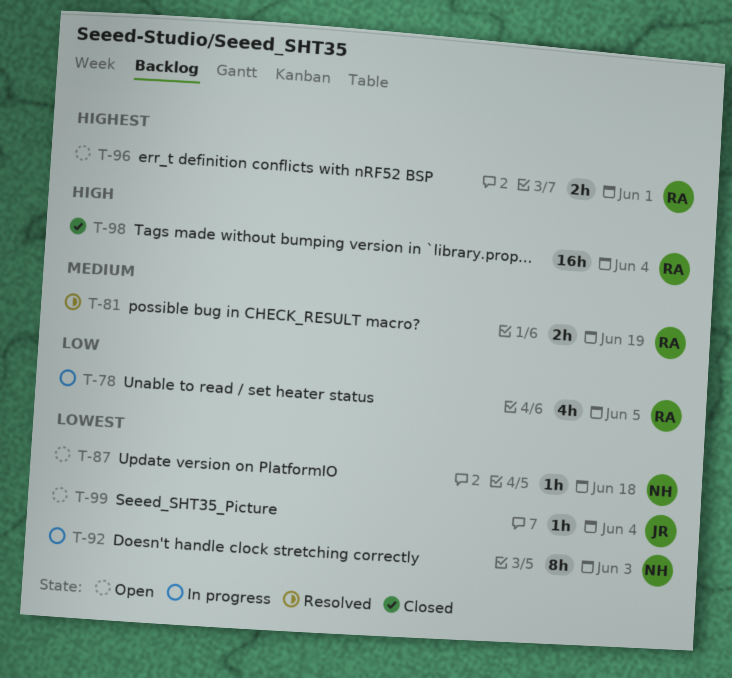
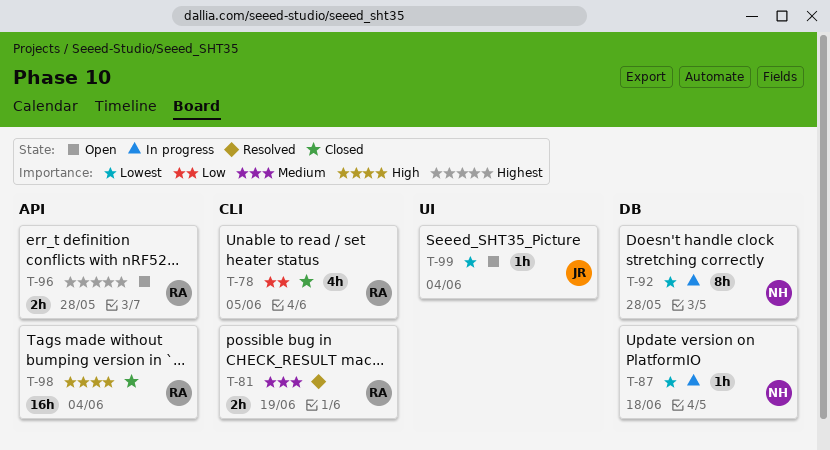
T-78, status: In progress -> Closed
T-87, status: Open -> In progress
T-92, due: Jun 3 -> May 28
T-96, due: Jun 1 -> May 28

